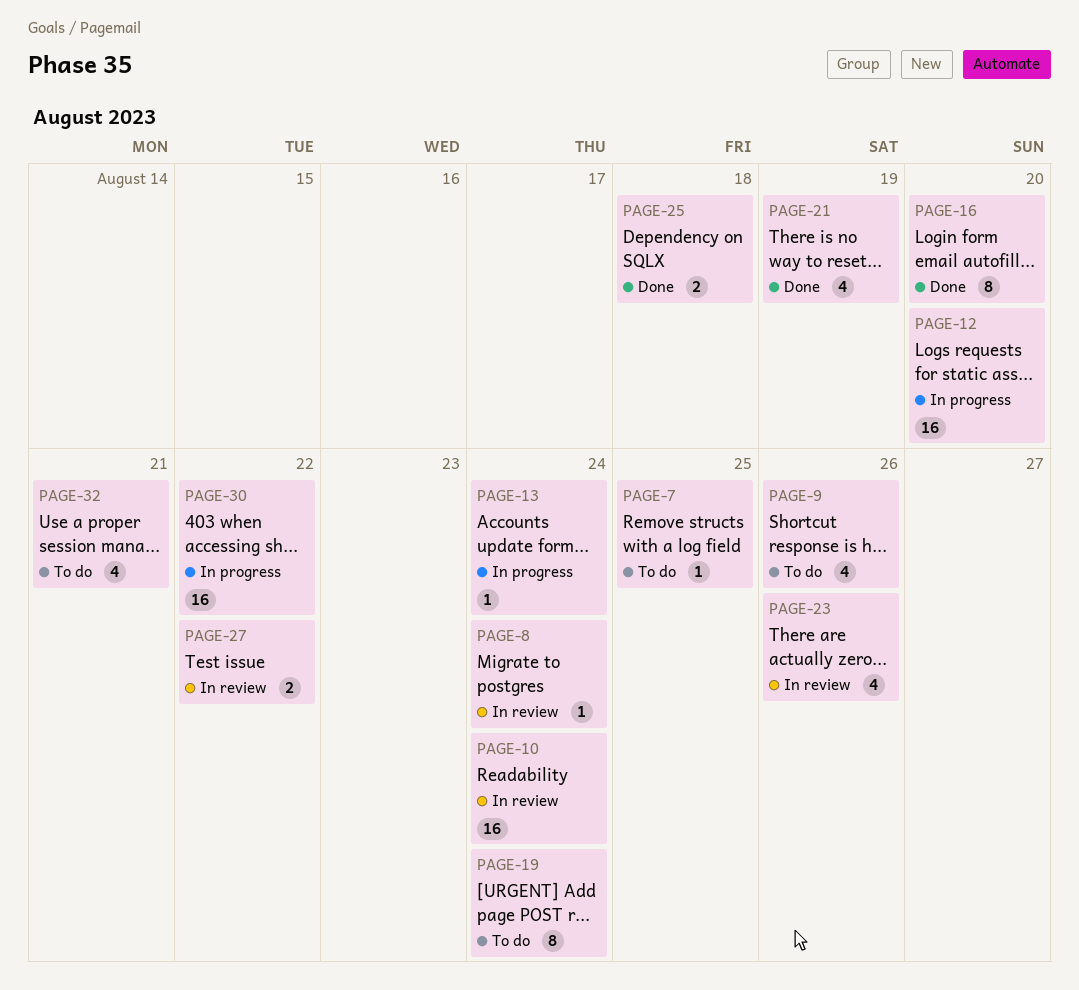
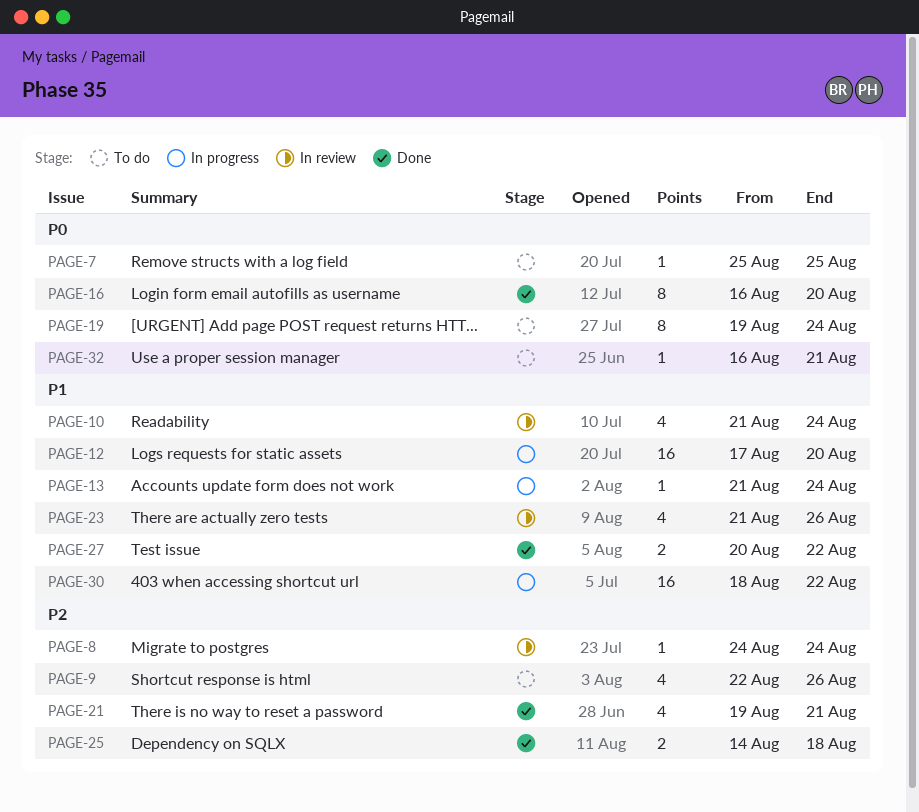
PAGE-10, estimate: 16 -> 4
PAGE-21, due: Aug 19 -> Aug 21
PAGE-27, status: In review -> Done
PAGE-32, estimate: 4 -> 1

